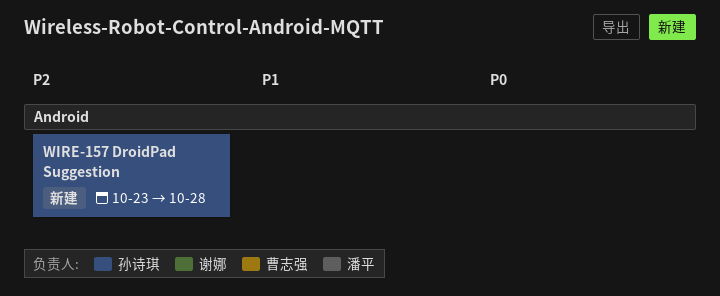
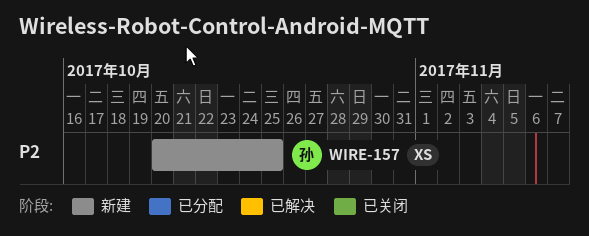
WIRE-157, start: Oct 23 -> Oct 20
WIRE-157, due: Oct 28 -> Oct 25

